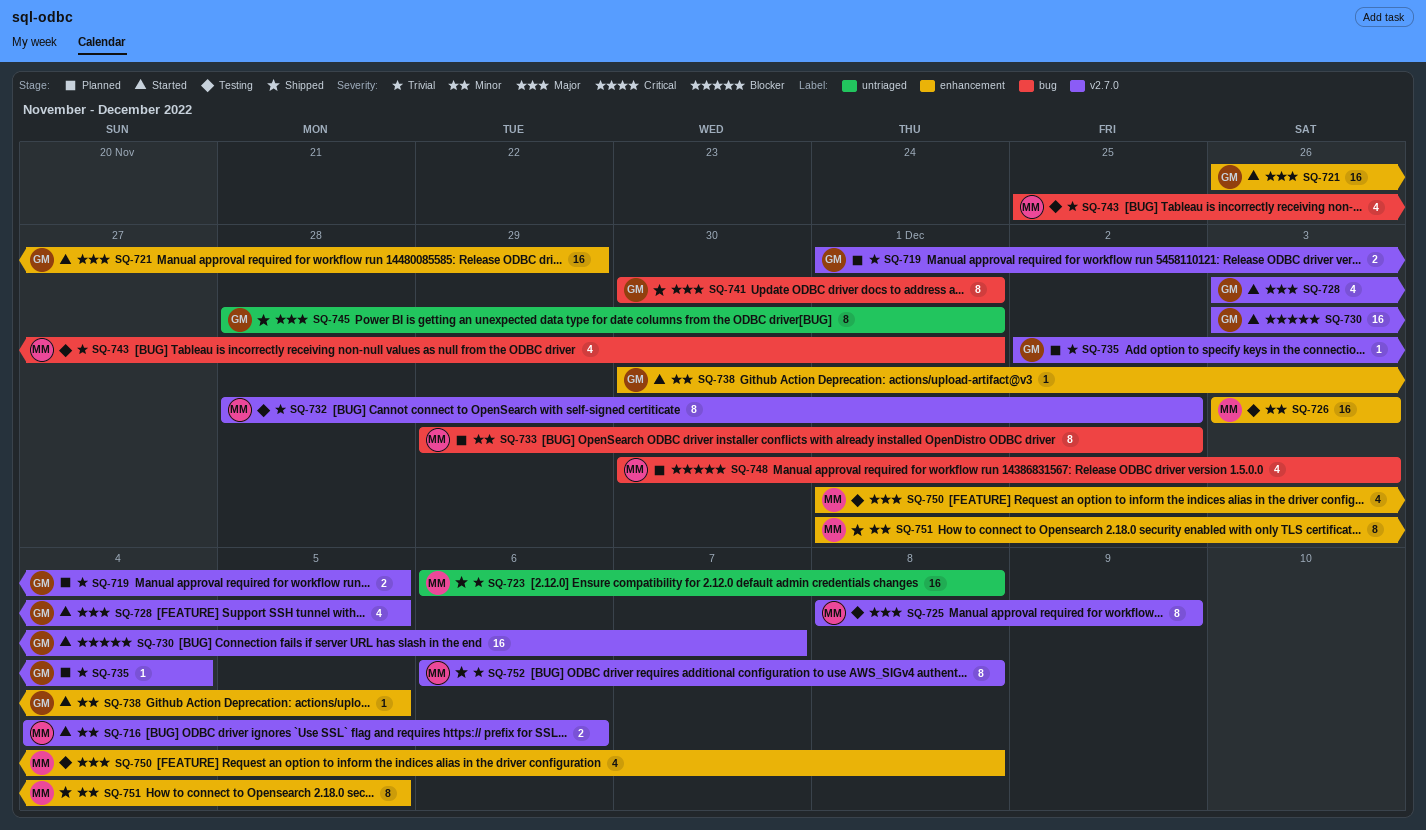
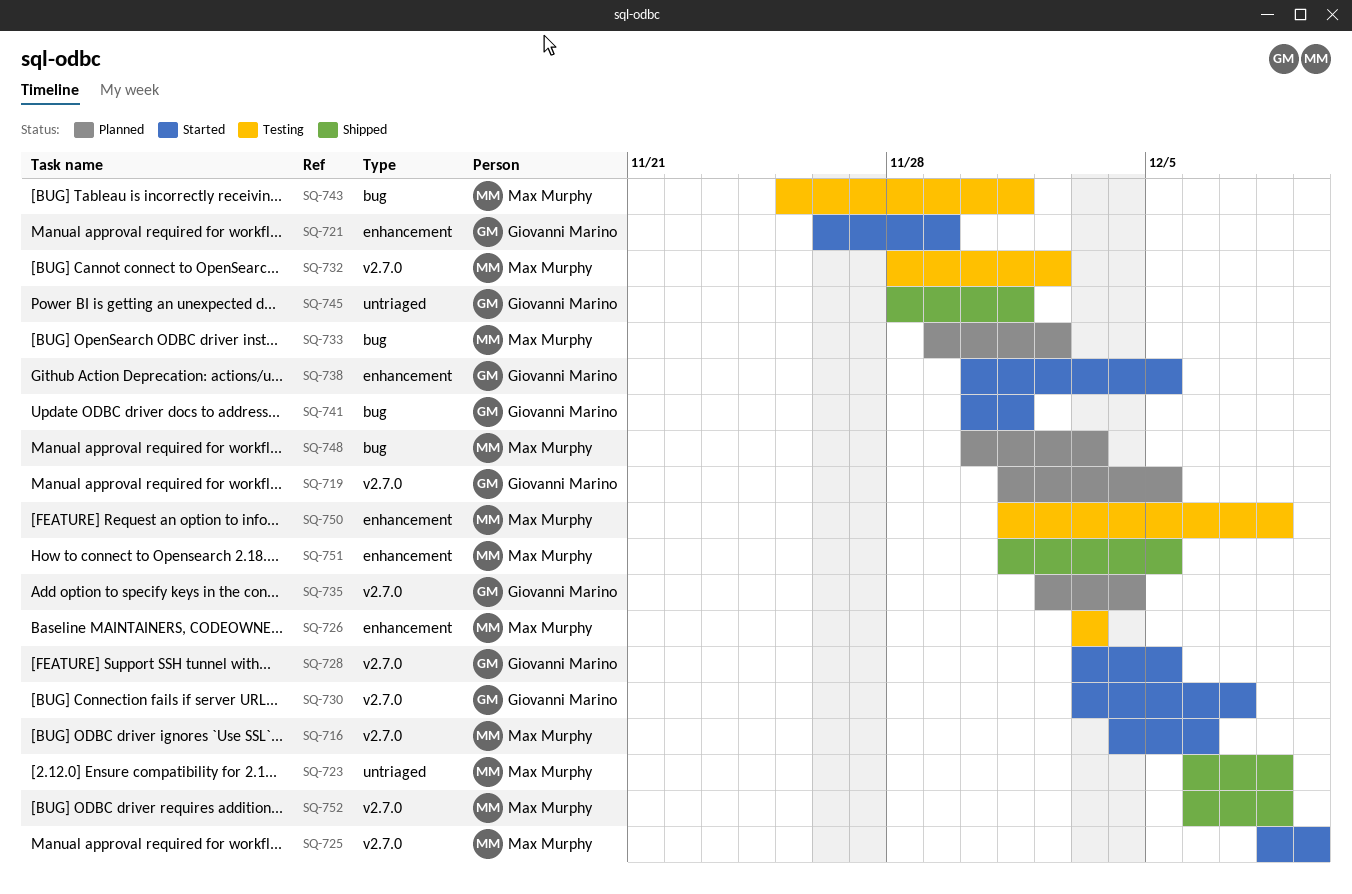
SQ-725, status: Testing -> Started
SQ-741, status: Shipped -> Started

